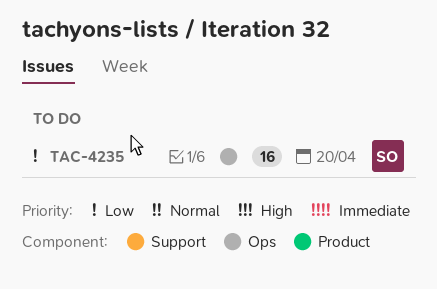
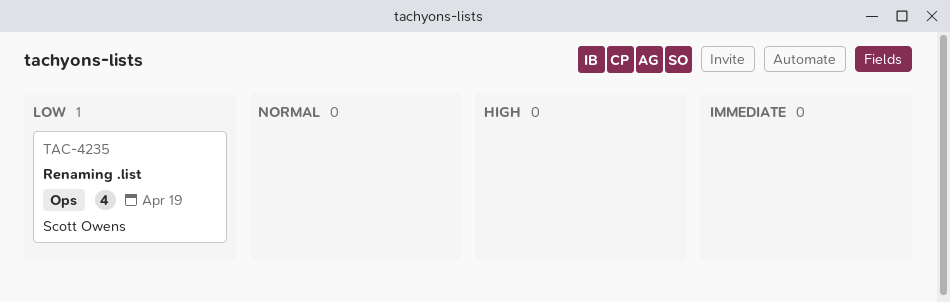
TAC-4235, estimate: 16 -> 4
TAC-4235, due: Apr 20 -> Apr 19

